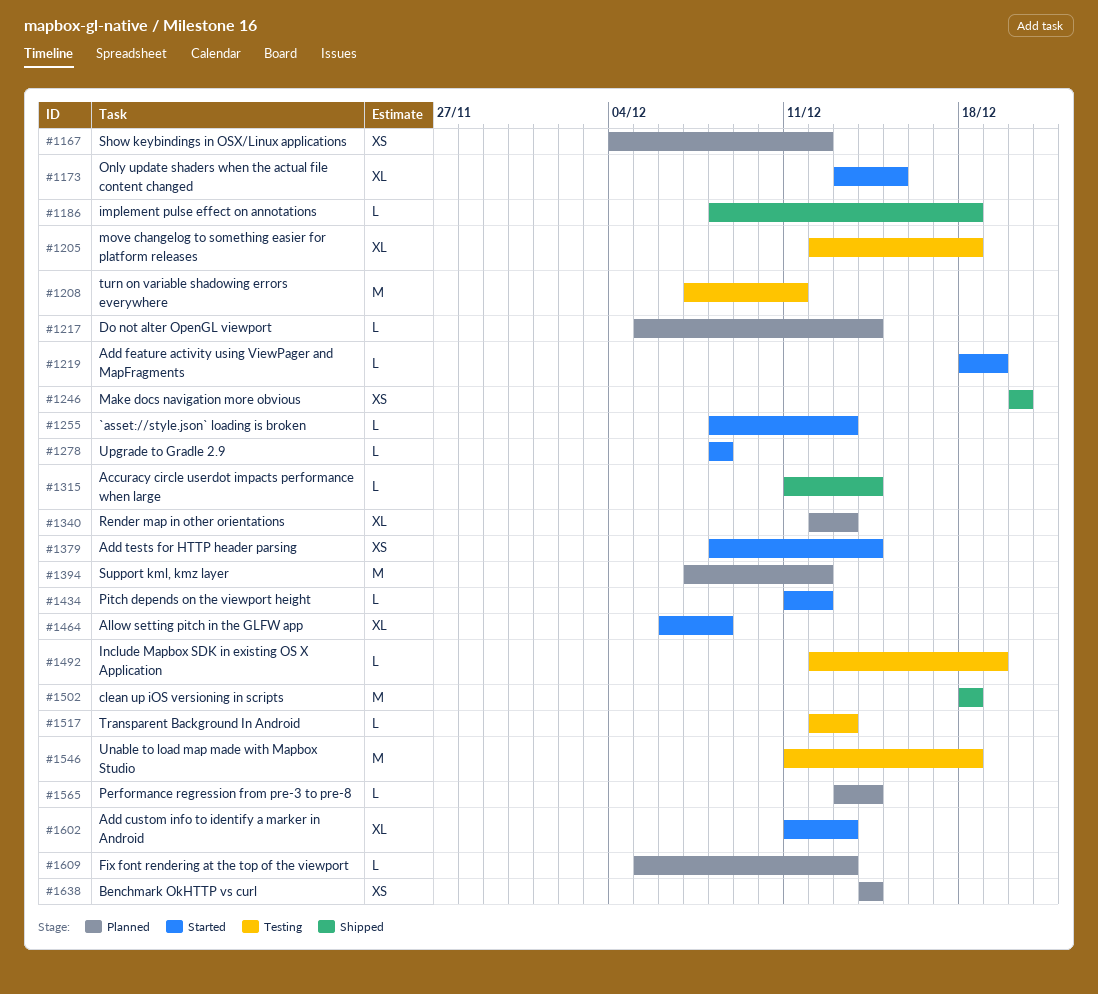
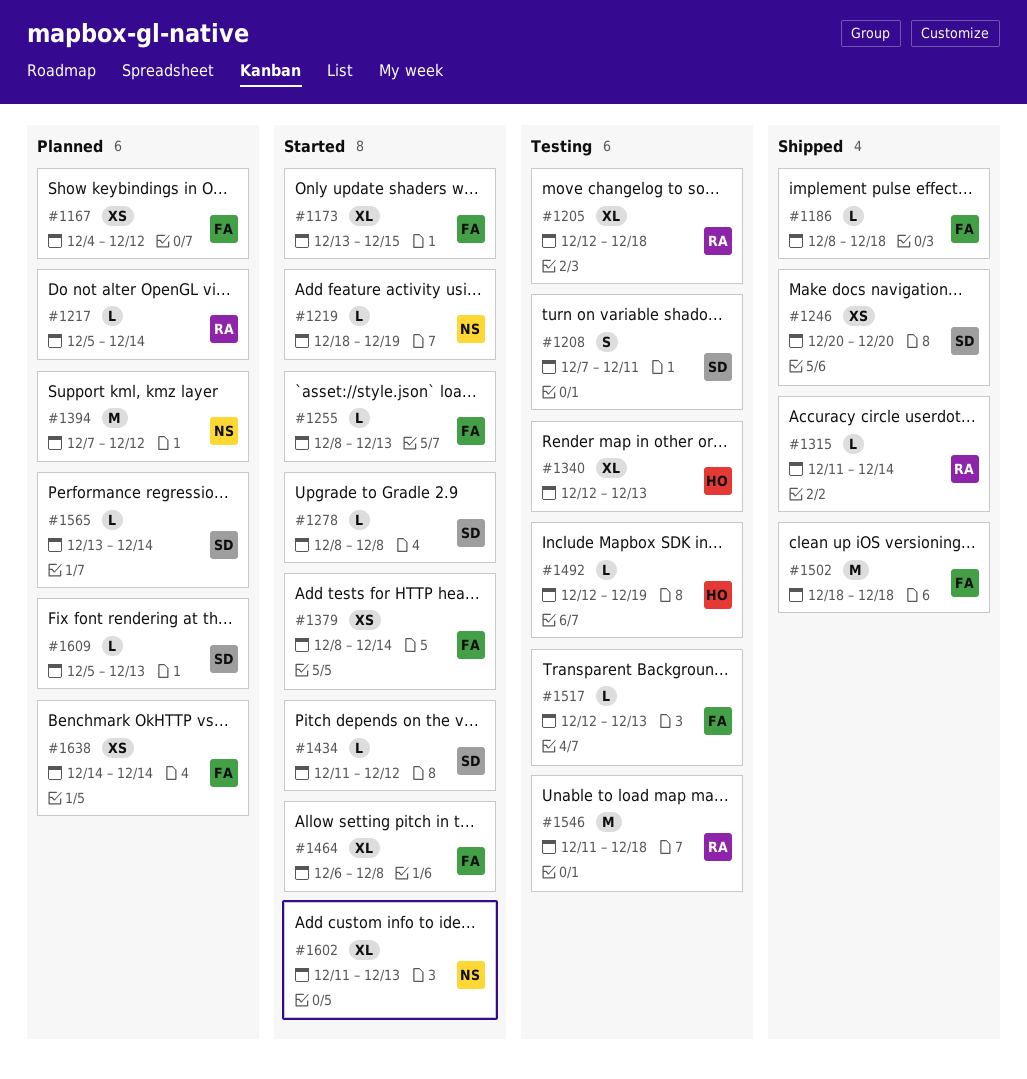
#1208, estimate: M -> S
#1340, status: Planned -> Testing

